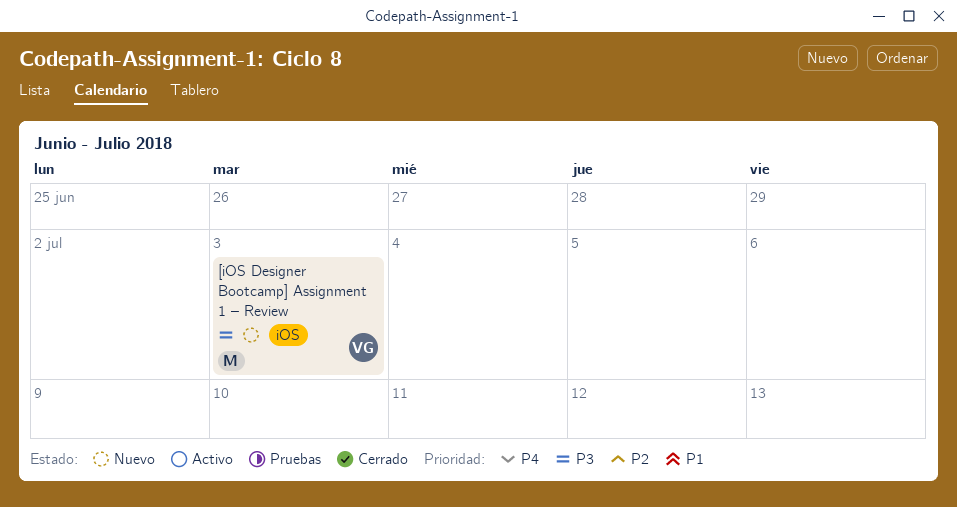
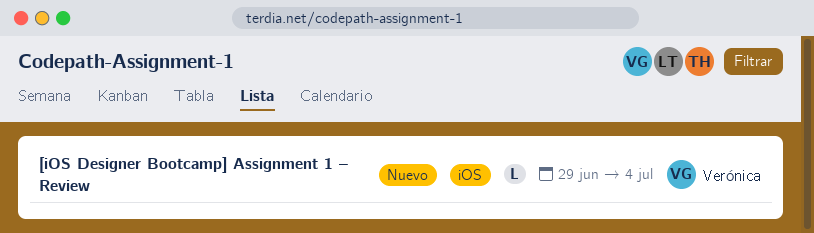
[iOS Designer Bootcamp] Assignment 1 – Review, estimate: M -> L
[iOS Designer Bootcamp] Assignment 1 – Review, due: Jul 3 -> Jul 4

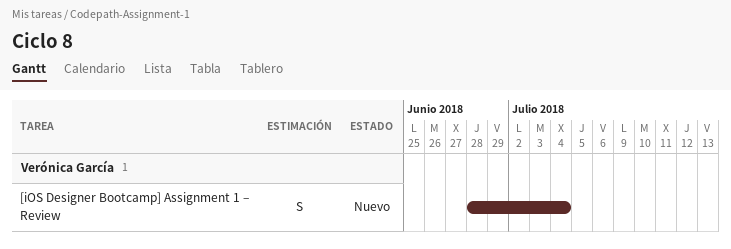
[iOS Designer Bootcamp] Assignment 1 – Review, estimate: L -> S
[iOS Designer Bootcamp] Assignment 1 – Review, start: Jun 29 -> Jun 28

